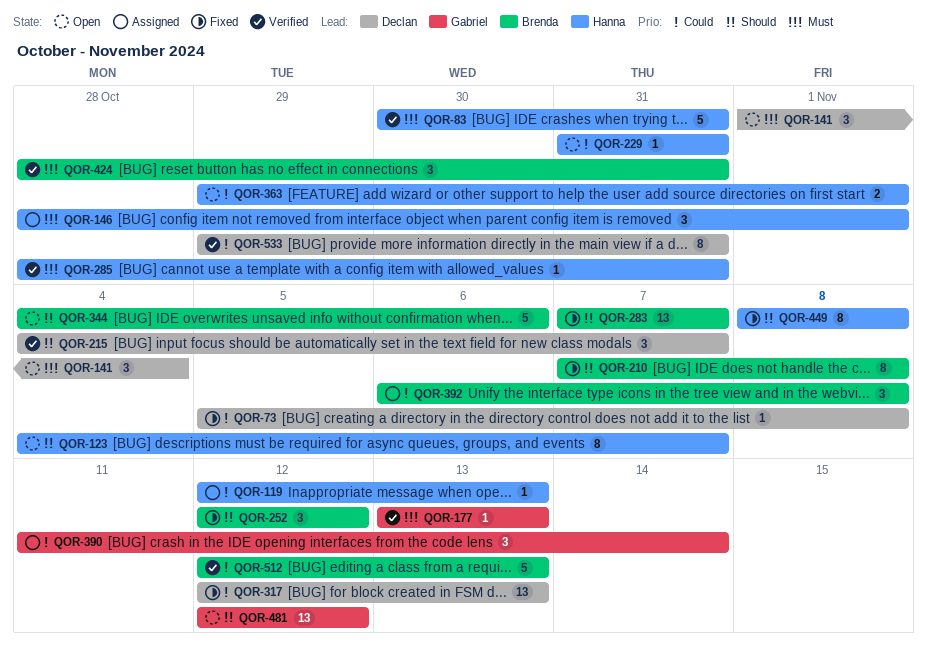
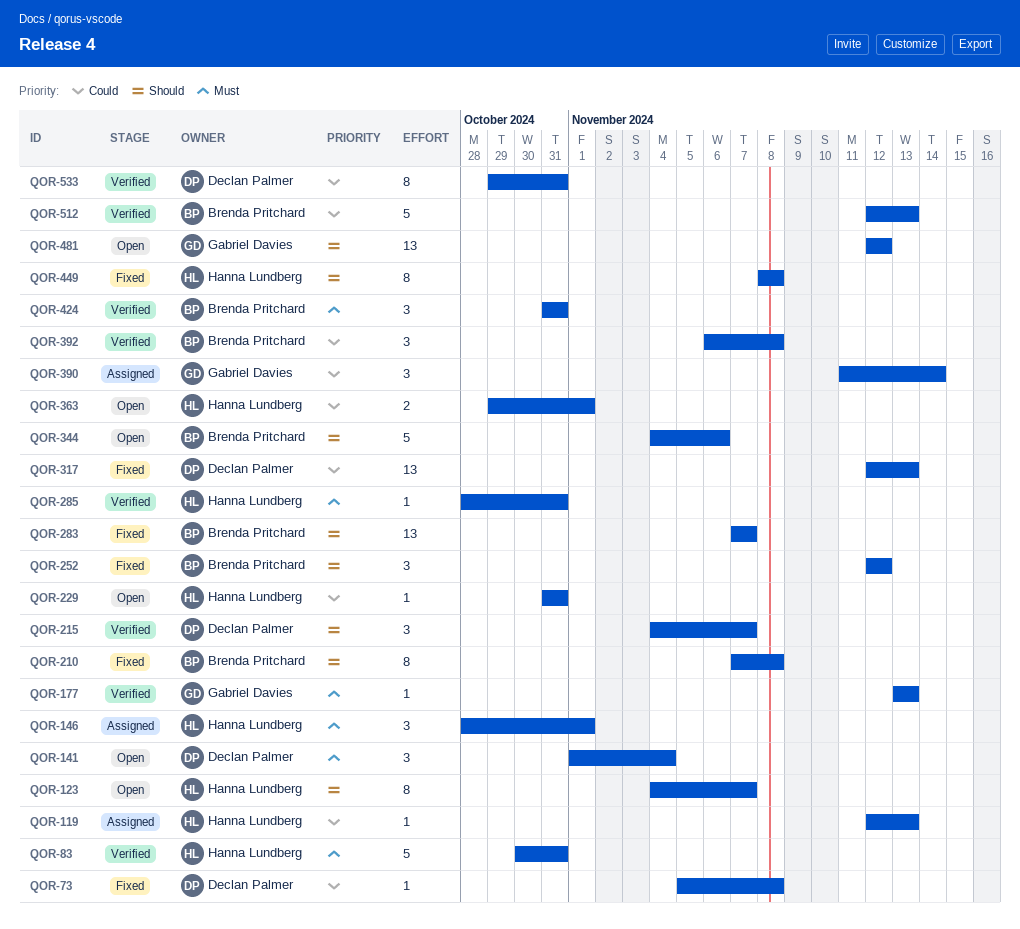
QOR-392, status: Assigned -> Verified
QOR-424, start: Oct 28 -> Oct 31

